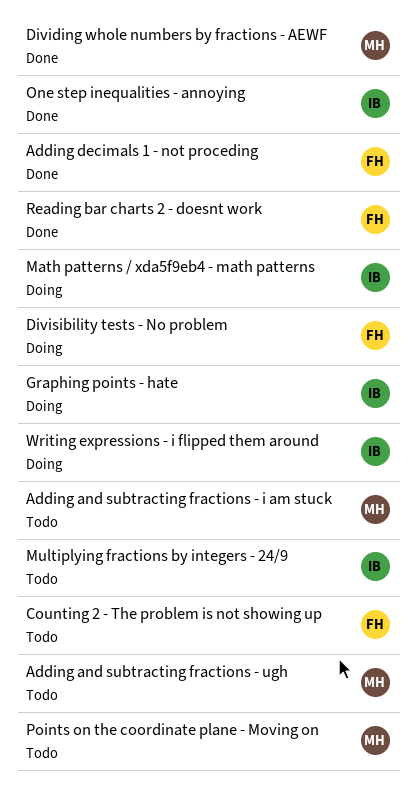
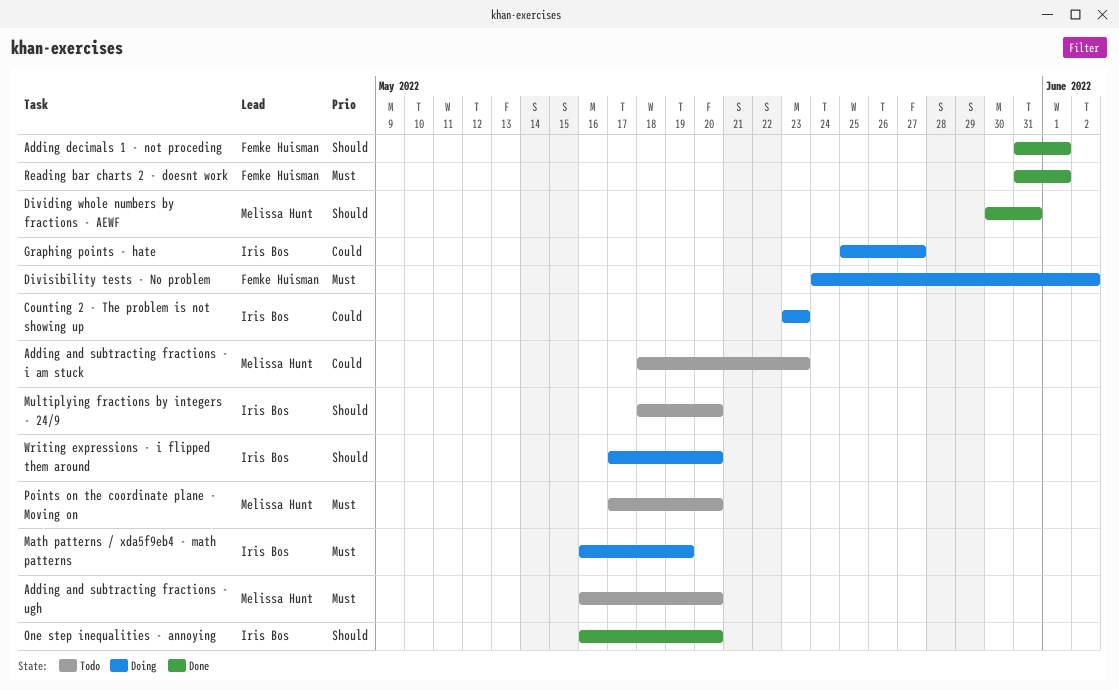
Counting 2 - The problem is not showing up, status: Todo -> Doing
Counting 2 - The problem is not showing up, owner: Femke Huisman -> Iris Bos

